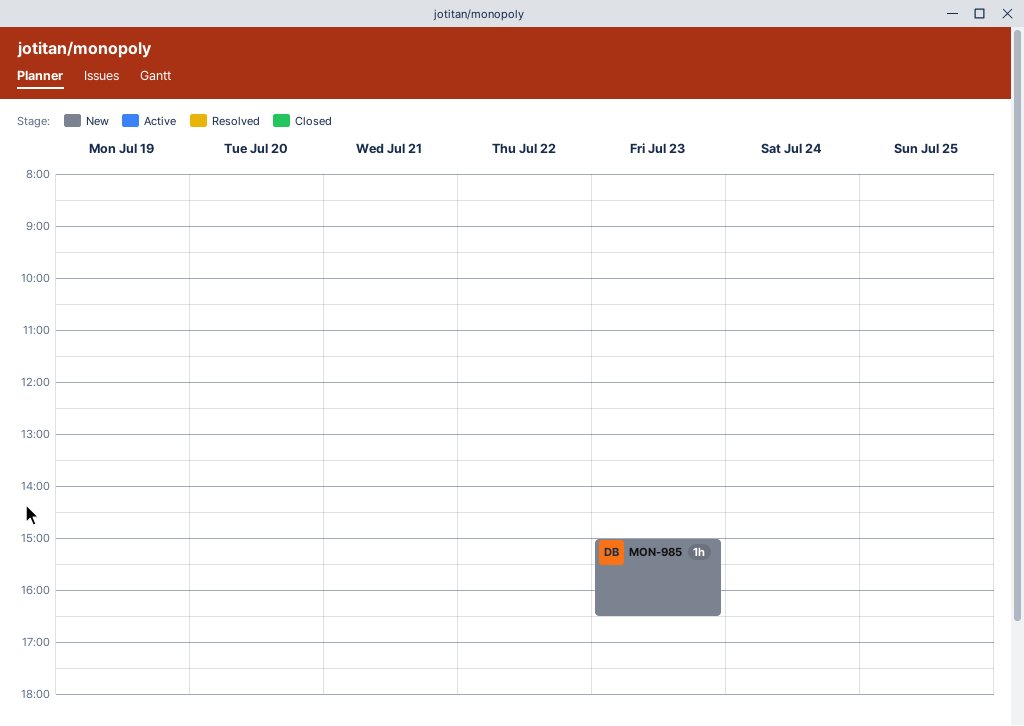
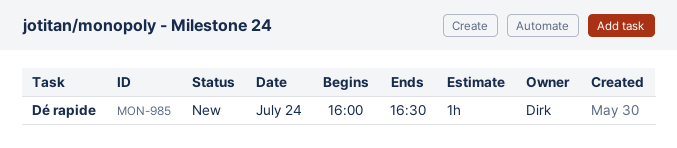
MON-985, day: Jul 23 -> Jul 24
MON-985, begins: 15:00 -> 16:00

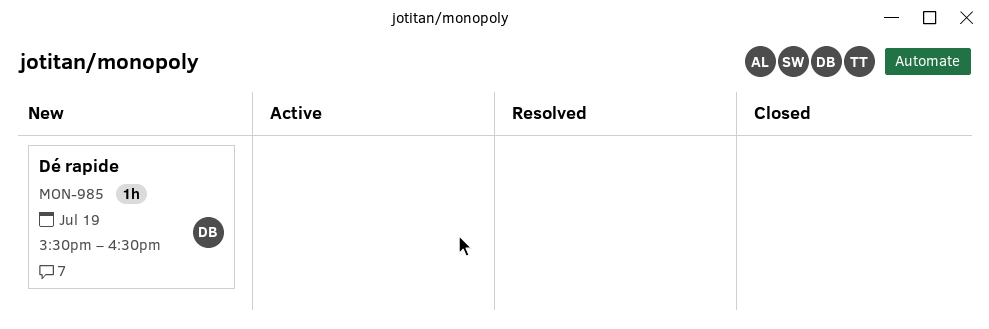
MON-985, day: Jul 24 -> Jul 19
MON-985, begins: 16:00 -> 15:30

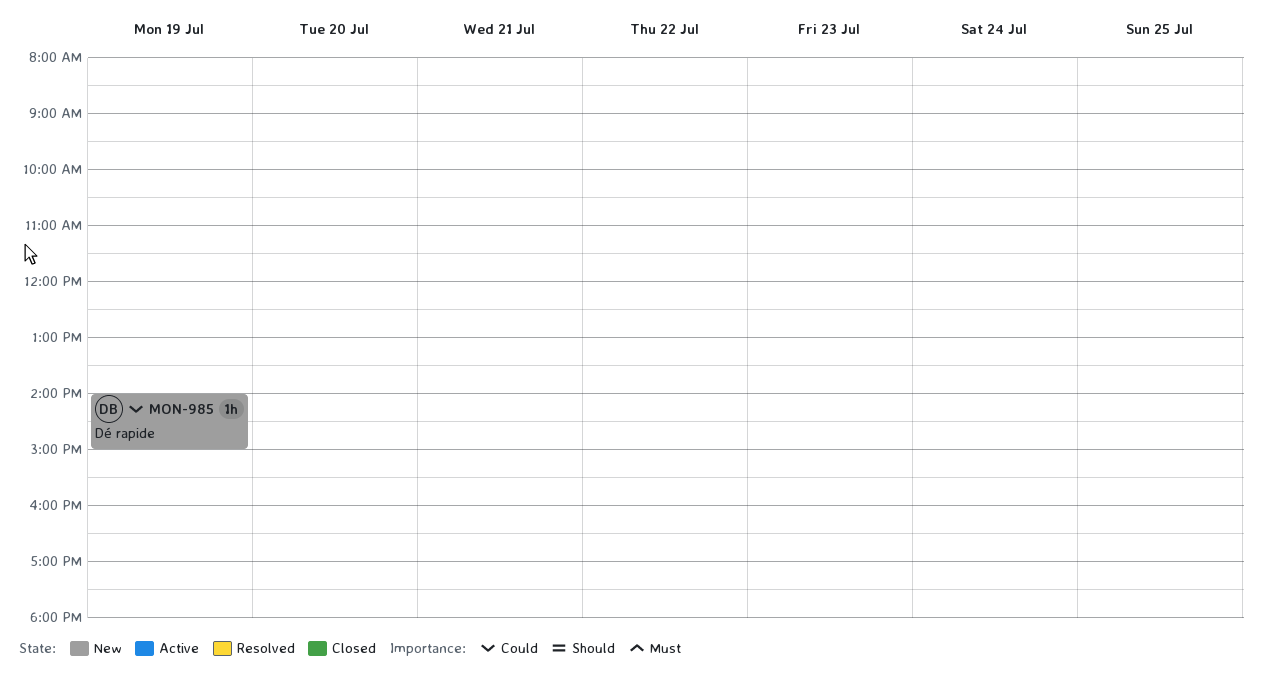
MON-985, begins: 15:30 -> 14:00
MON-985, ends: 16:30 -> 15:00

